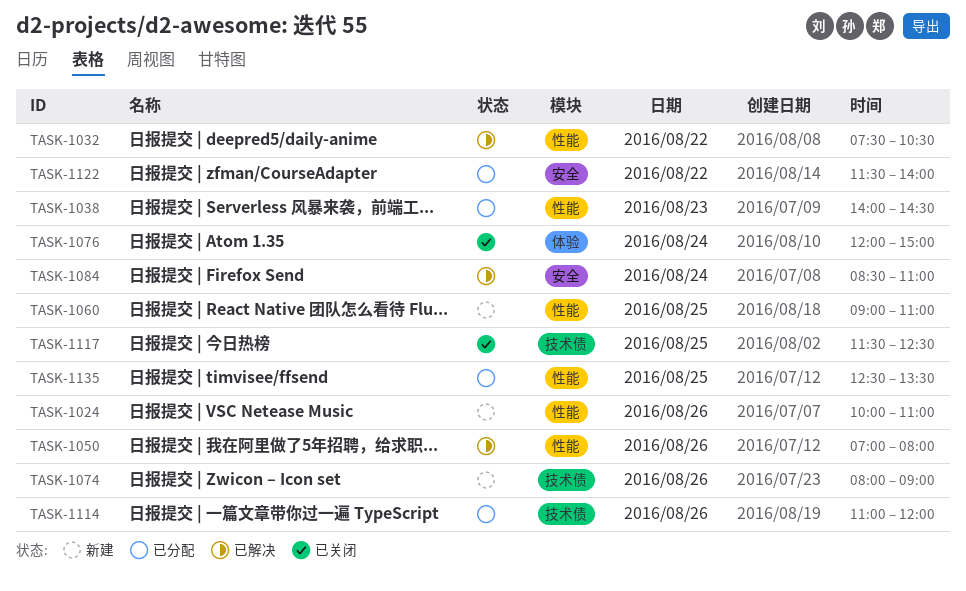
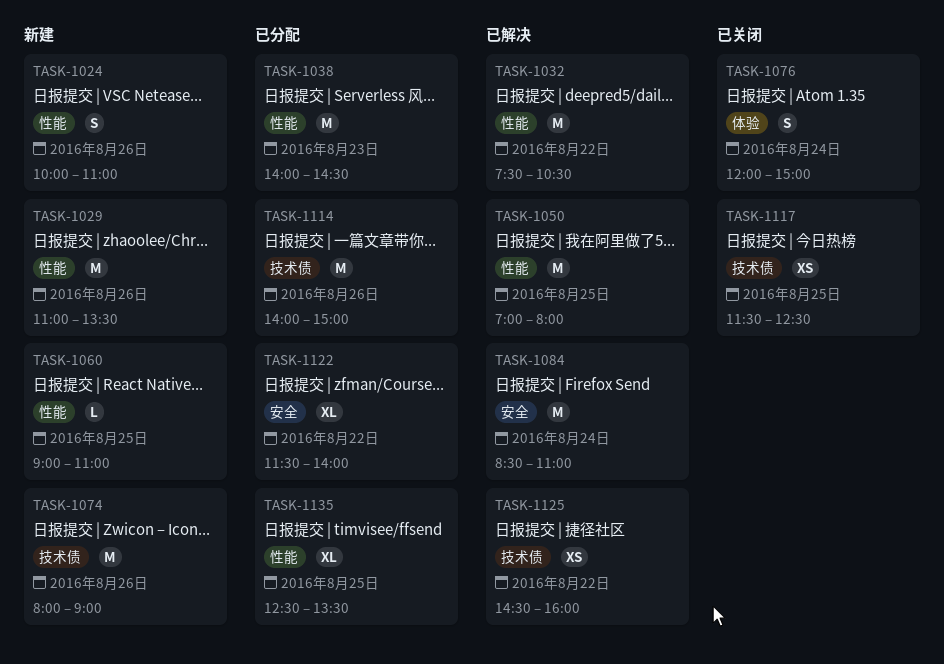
TASK-1029: none -> present
TASK-1050, day: Aug 26 -> Aug 25
TASK-1114, begins: 11:00 -> 14:00
TASK-1114, ends: 12:00 -> 15:00
TASK-1125: none -> present

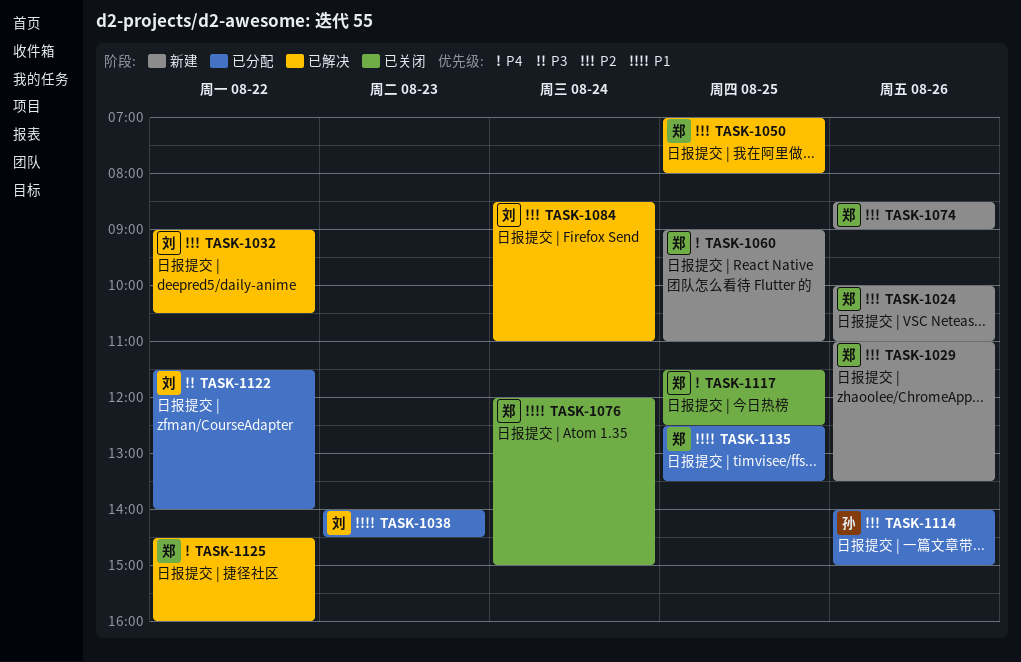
TASK-1032, begins: 07:30 -> 09:00
TASK-1074, begins: 08:00 -> 08:30

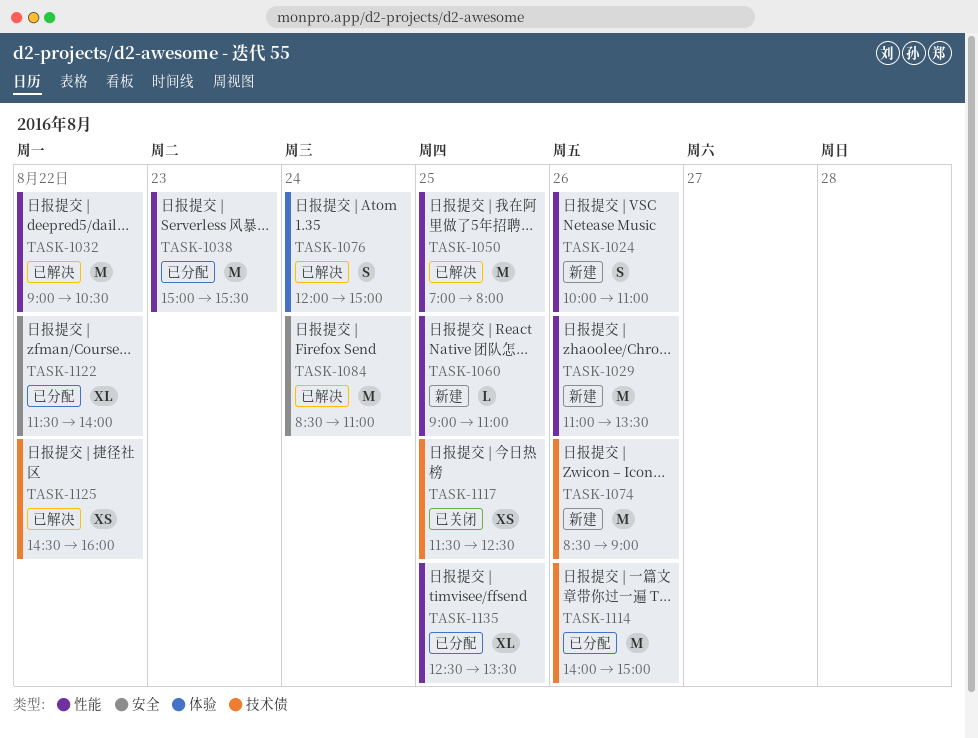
TASK-1038, begins: 14:00 -> 15:00
TASK-1038, ends: 14:30 -> 15:30
TASK-1076, status: 已关闭 -> 已解决

